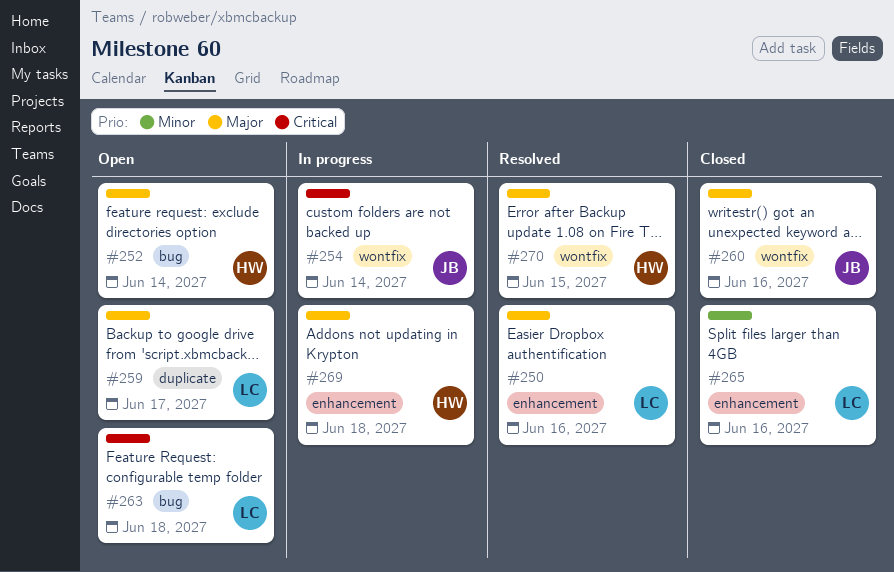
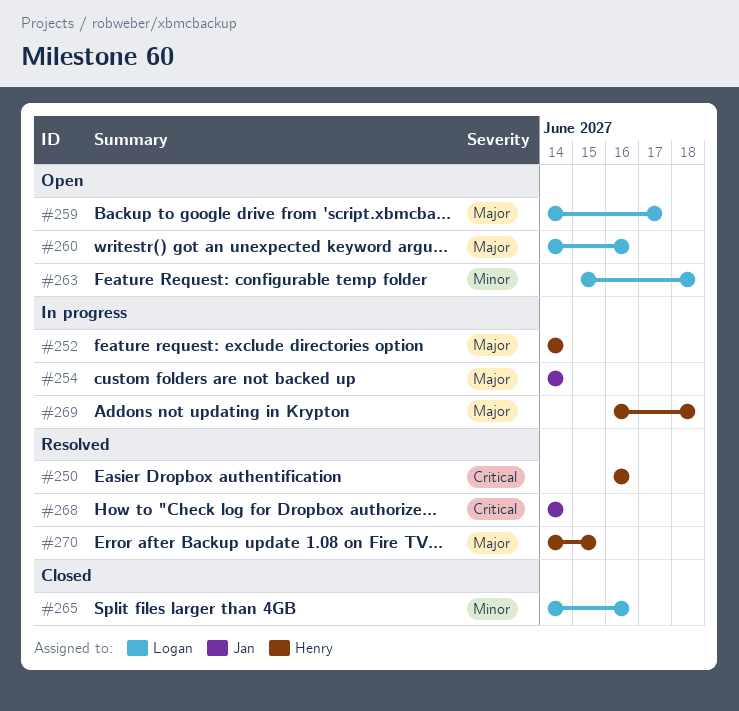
#250, owner: Logan -> Henry
#250, priority: Major -> Critical
#252, status: Open -> In progress
#254, priority: Critical -> Major
#260, status: Closed -> Open
#260, owner: Jan -> Logan
#263, priority: Critical -> Minor
#268: none -> present

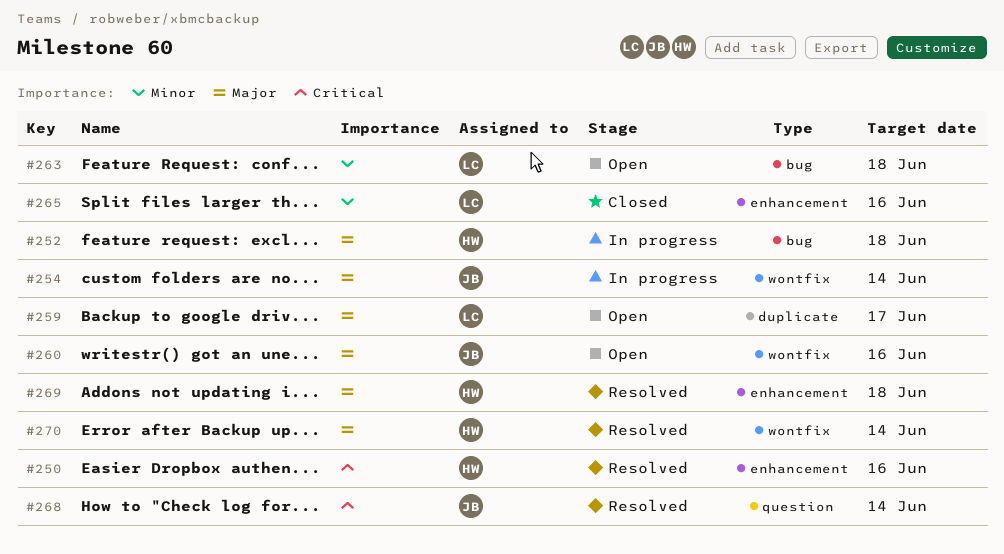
#252, due: Jun 14 -> Jun 18
#260, owner: Logan -> Jan
#269, status: In progress -> Resolved
#270, due: Jun 15 -> Jun 14

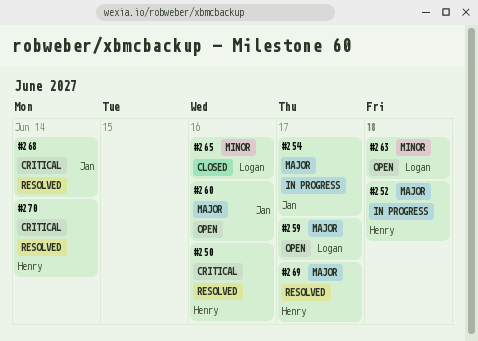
#254, due: Jun 14 -> Jun 17
#269, due: Jun 18 -> Jun 17
#270, priority: Major -> Critical

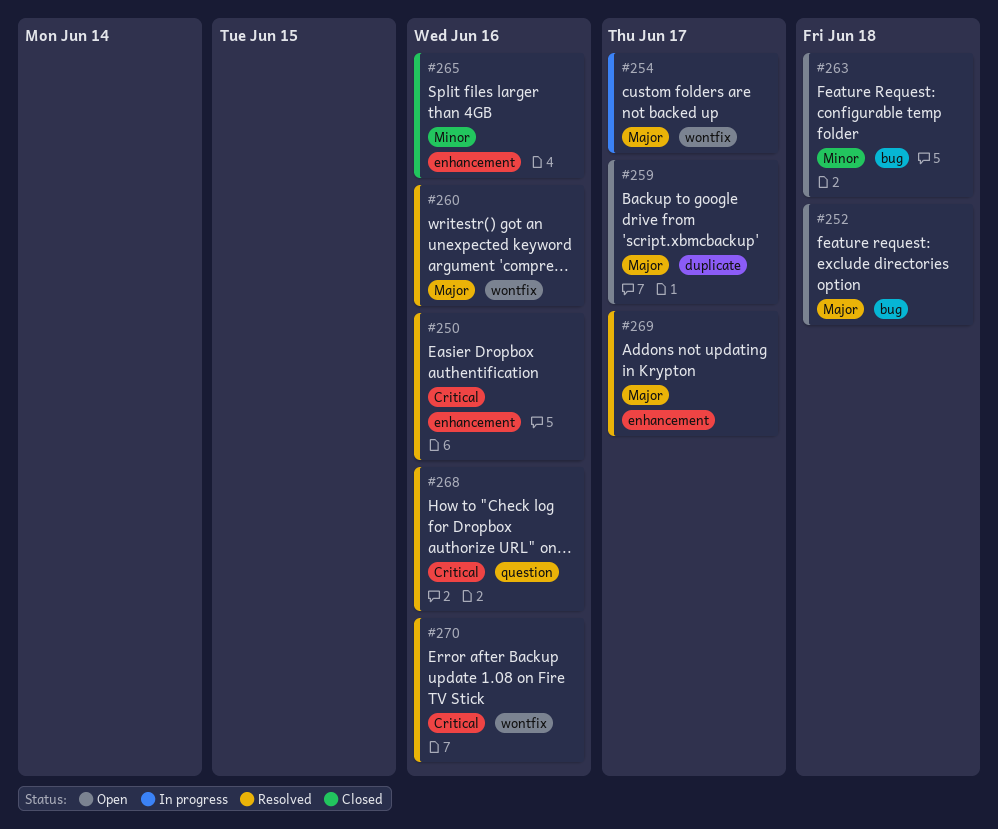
#252, status: In progress -> Open
#260, status: Open -> Resolved
#268, due: Jun 14 -> Jun 16
#270, due: Jun 14 -> Jun 16

